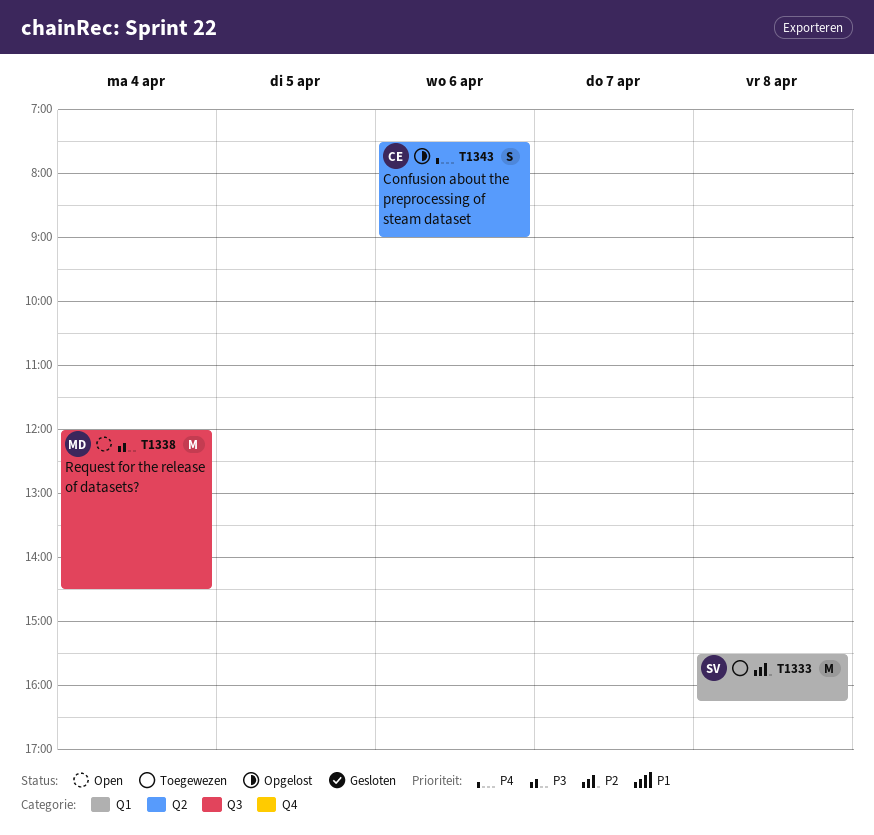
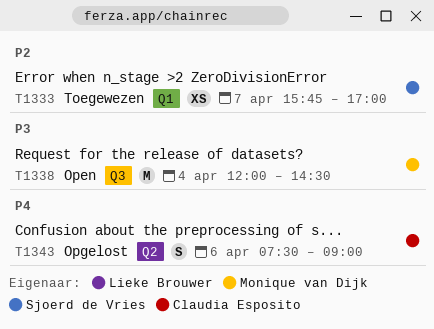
T1333, estimate: M -> XS
T1333, day: Apr 8 -> Apr 7
T1333, begins: 15:30 -> 15:45
T1333, ends: 16:15 -> 17:00

